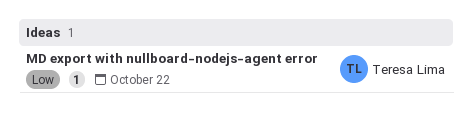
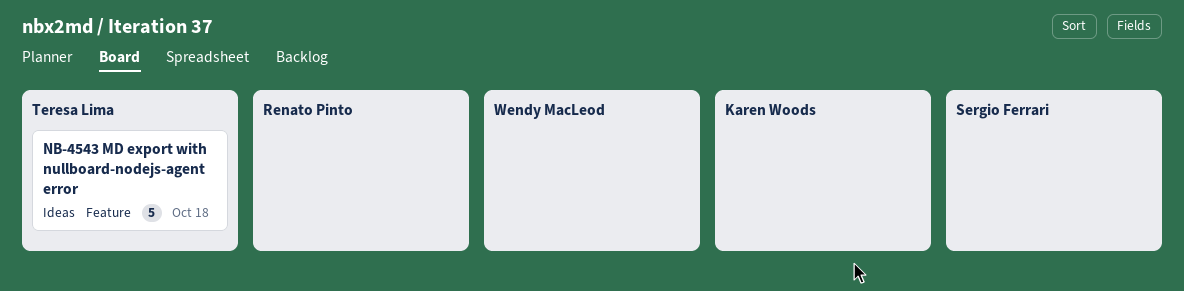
MD export with nullboard-nodejs-agent error, estimate: 1 -> 5
MD export with nullboard-nodejs-agent error, due: Oct 22 -> Oct 18

